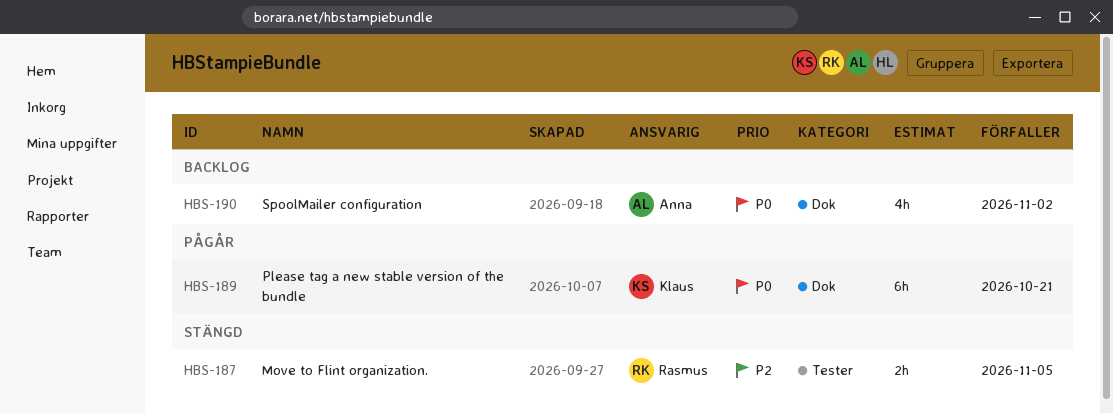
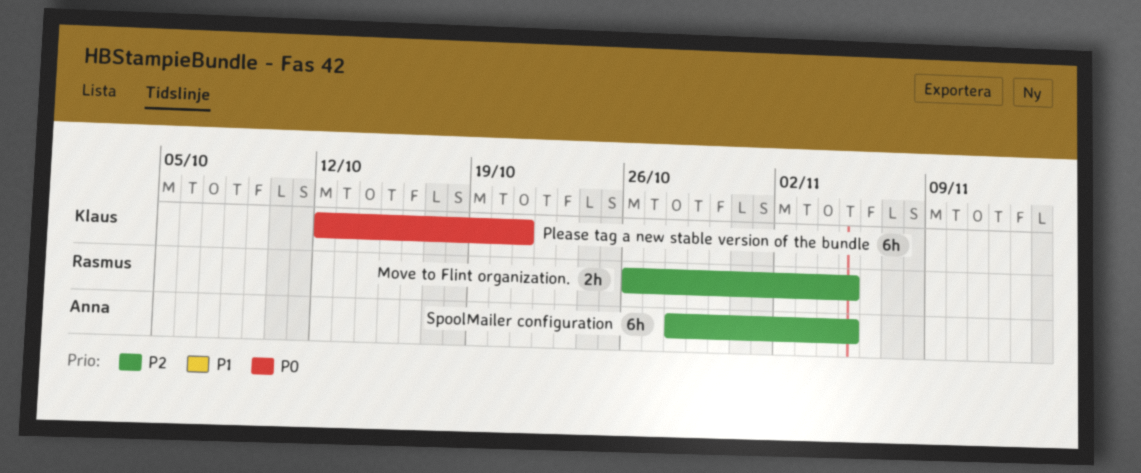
SpoolMailer configuration, priority: P0 -> P2
SpoolMailer configuration, estimate: 4h -> 6h
SpoolMailer configuration, due: Nov 2 -> Nov 5

